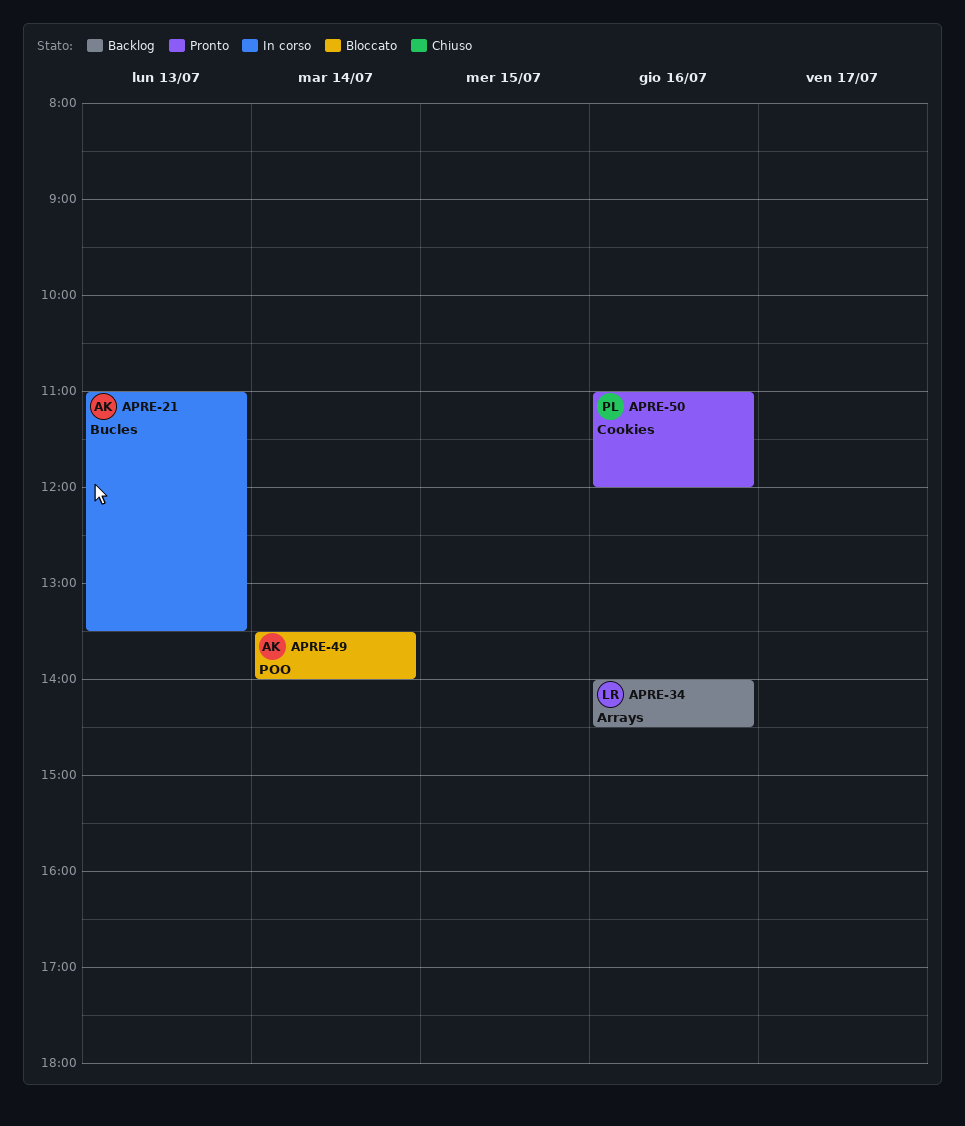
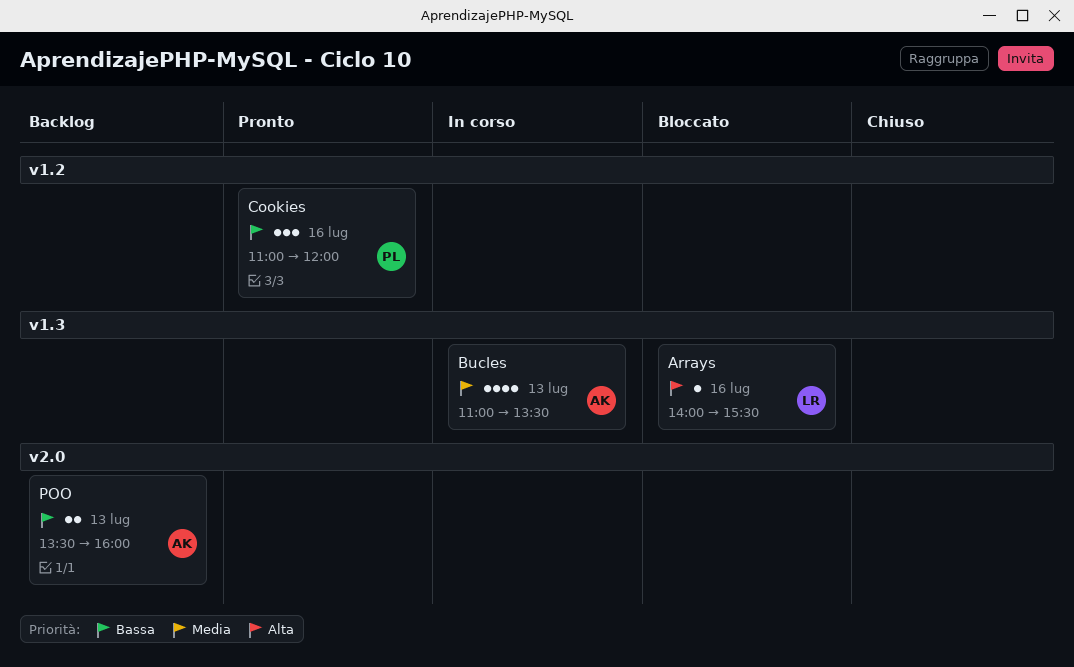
Arrays, status: Backlog -> Bloccato
Arrays, ends: 14:30 -> 15:30
POO, status: Bloccato -> Backlog
POO, day: Jul 14 -> Jul 13
POO, ends: 14:00 -> 16:00

